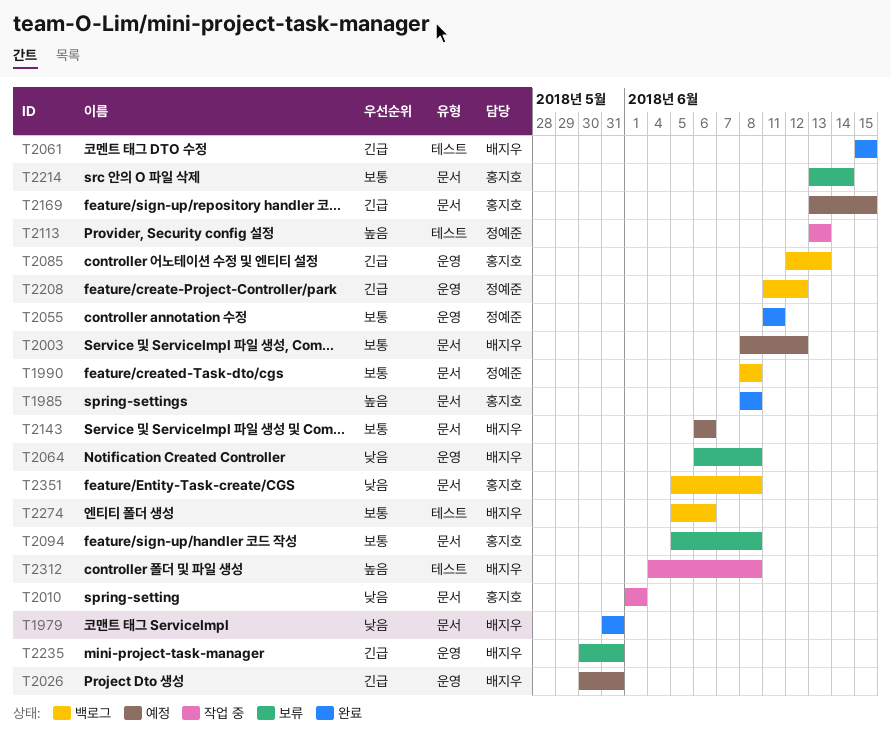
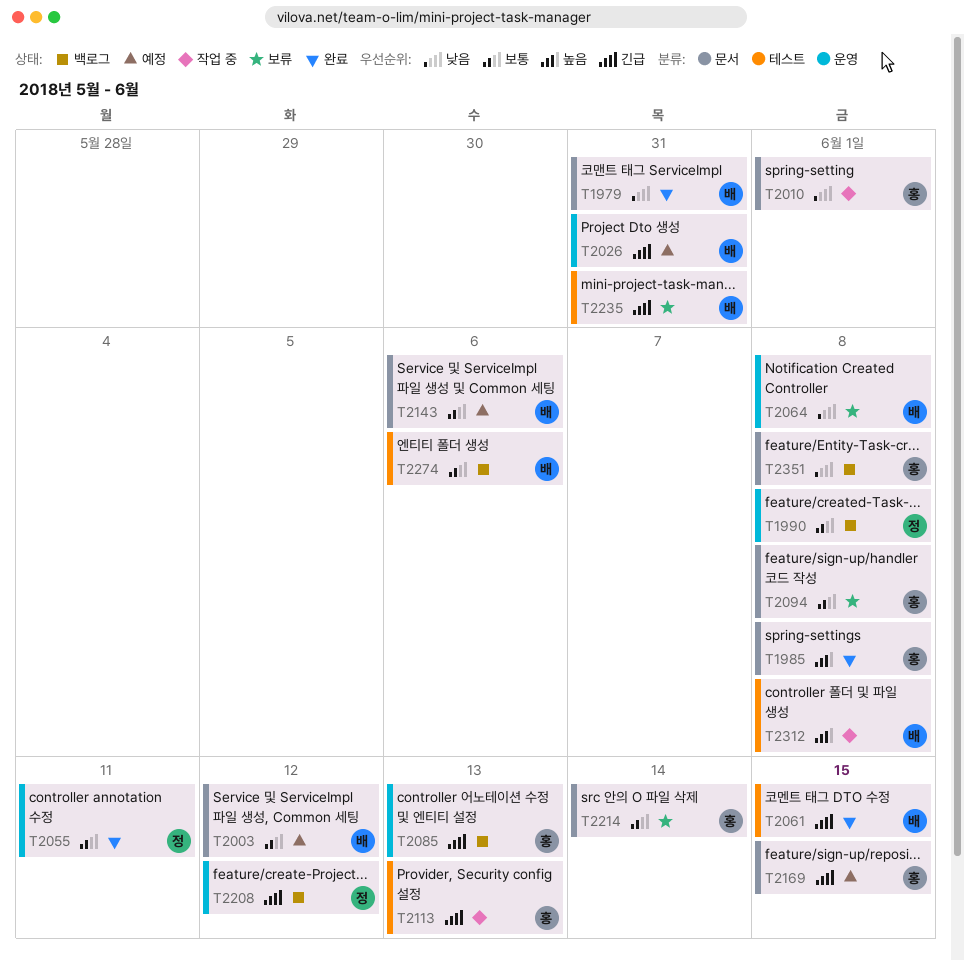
T1990, label: 문서 -> 운영
T2113, owner: 정예준 -> 홍지호
T2113, priority: 높음 -> 긴급
T2235, label: 운영 -> 테스트

